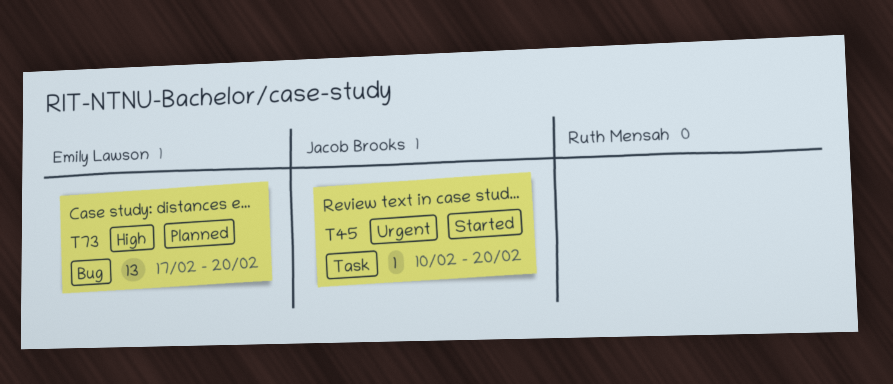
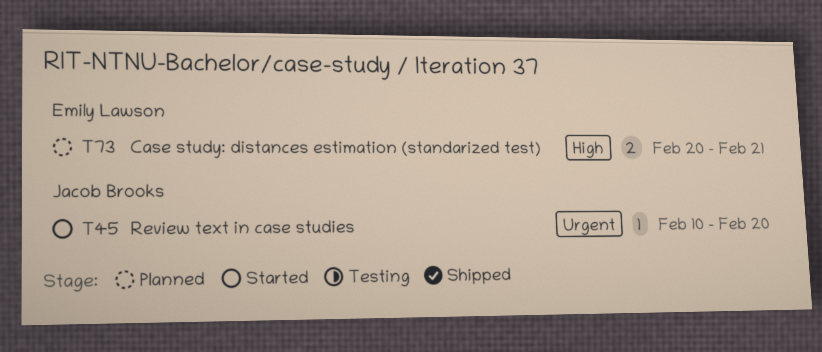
T73, estimate: 13 -> 2
T73, start: Feb 17 -> Feb 20
T73, due: Feb 20 -> Feb 21

